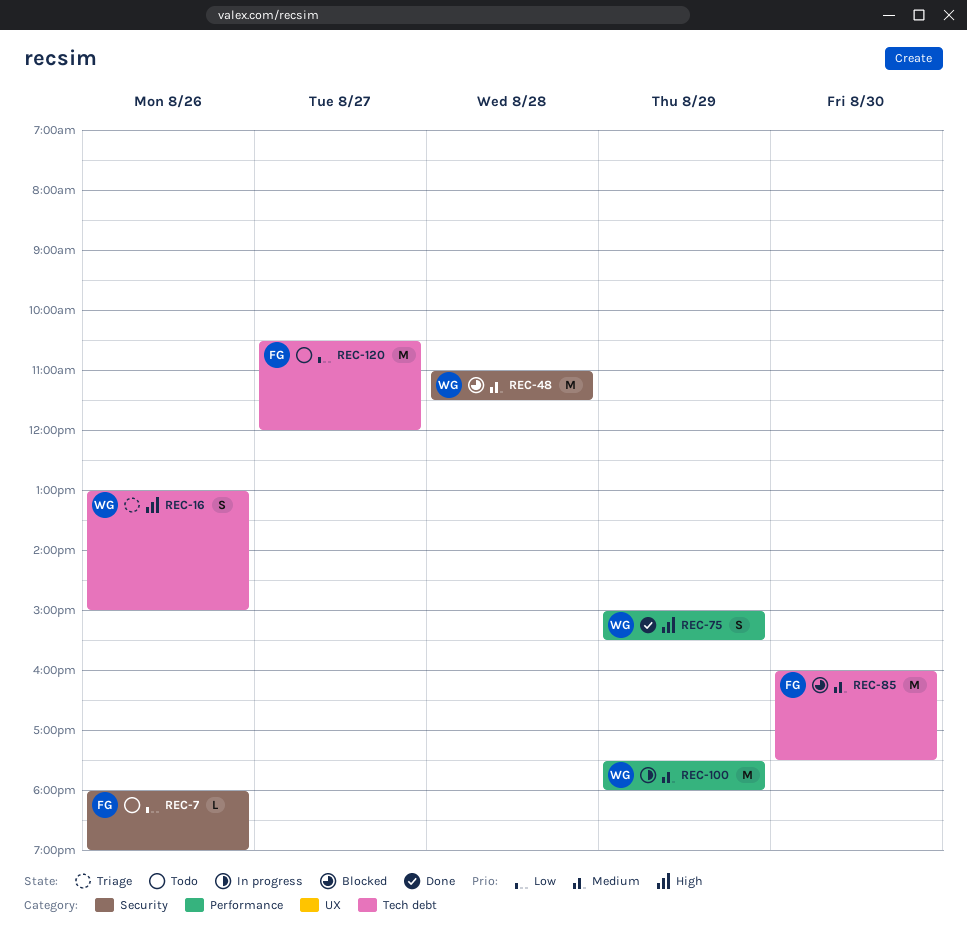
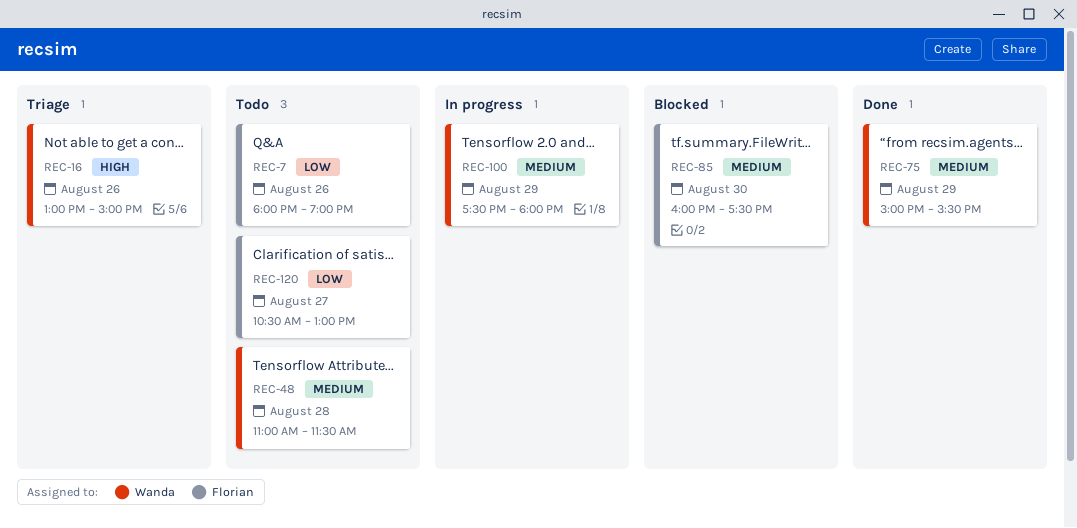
REC-48, status: Blocked -> Todo
REC-75, priority: High -> Medium
REC-120, ends: 12:00 -> 13:00

